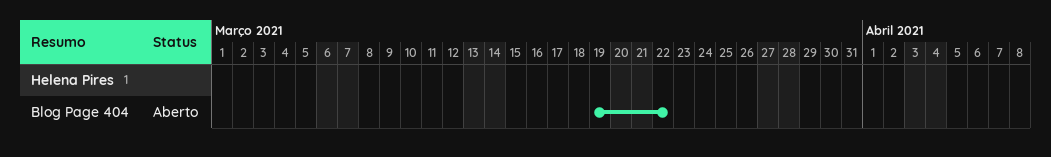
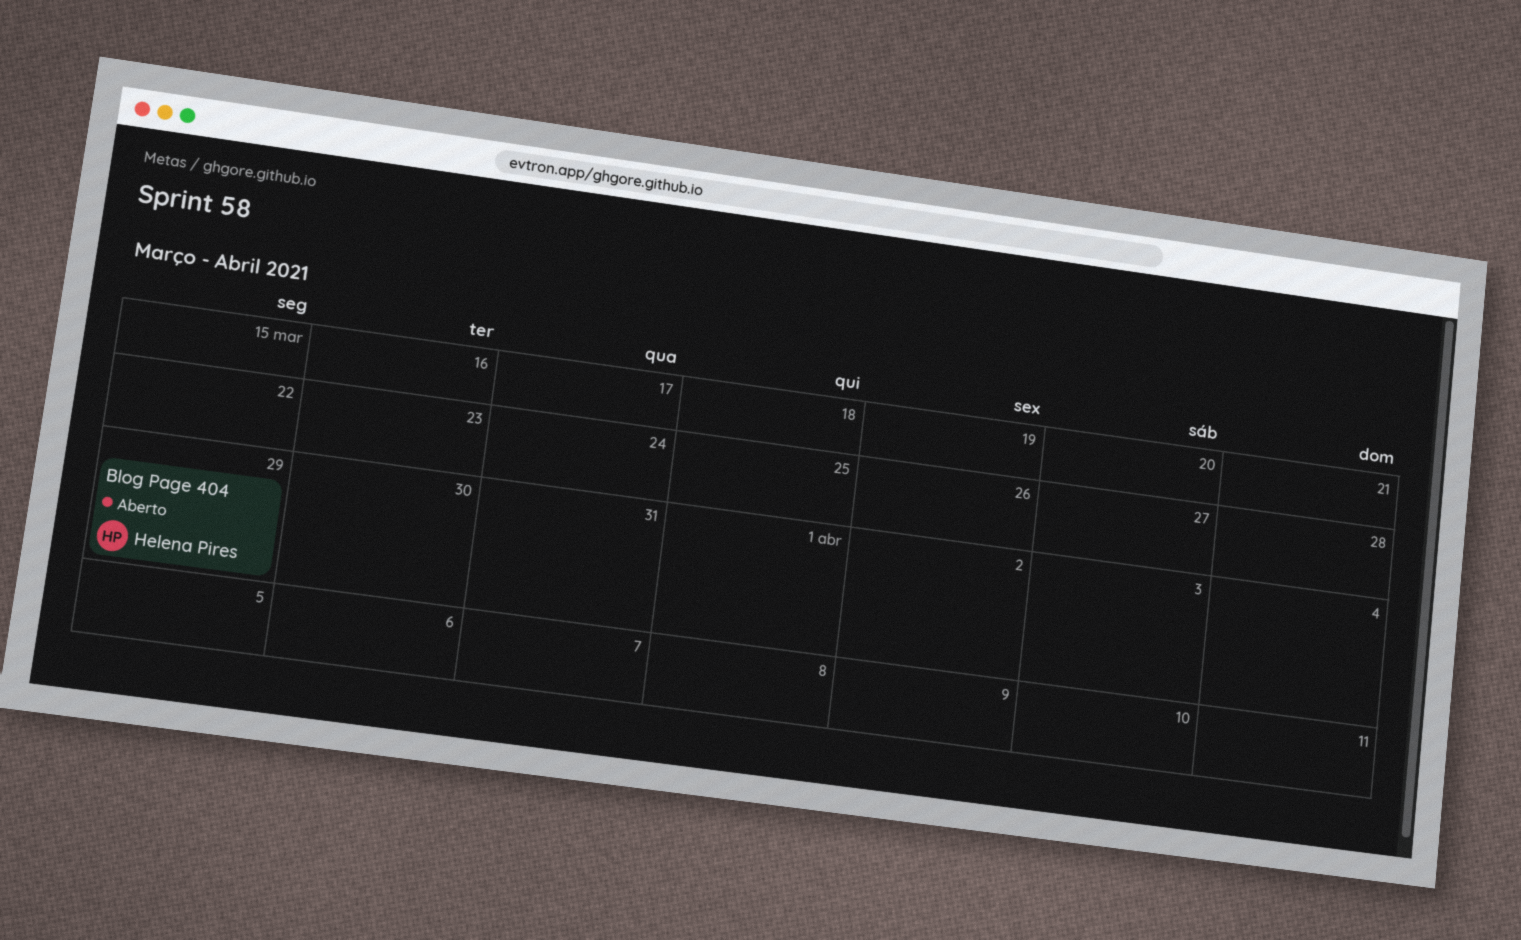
Blog Page 404, due: Mar 22 -> Mar 29

